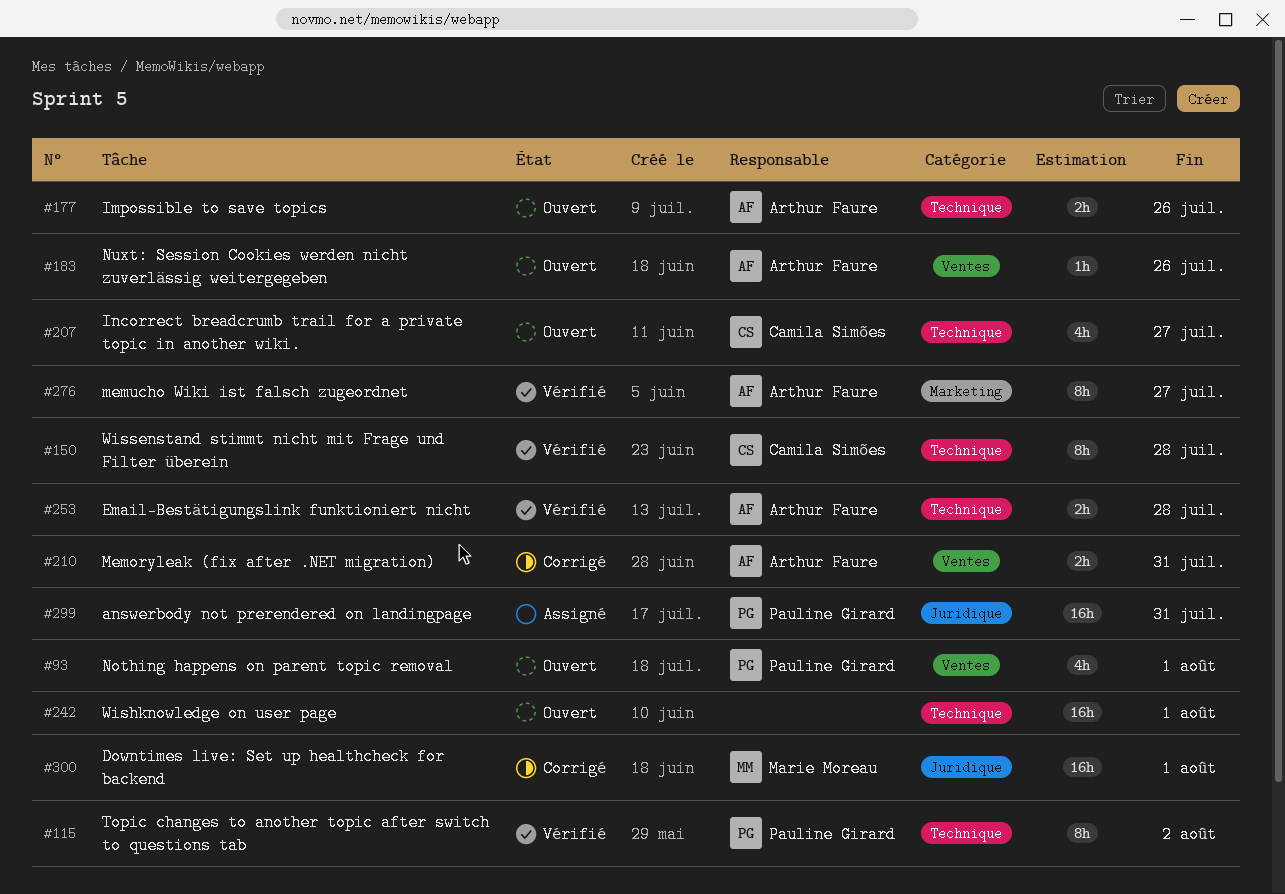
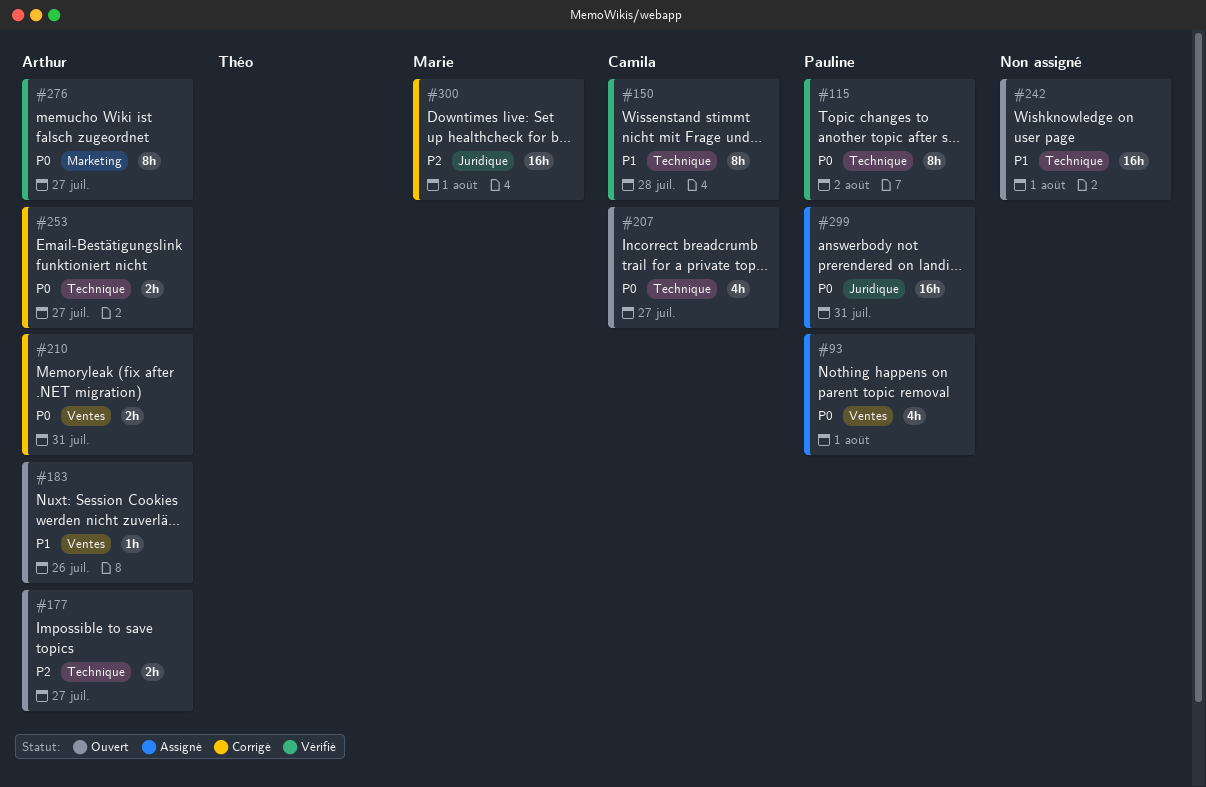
#93, status: Ouvert -> Assigné
#177, due: Jul 26 -> Jul 27
#253, status: Vérifié -> Corrigé
#253, due: Jul 28 -> Jul 27

